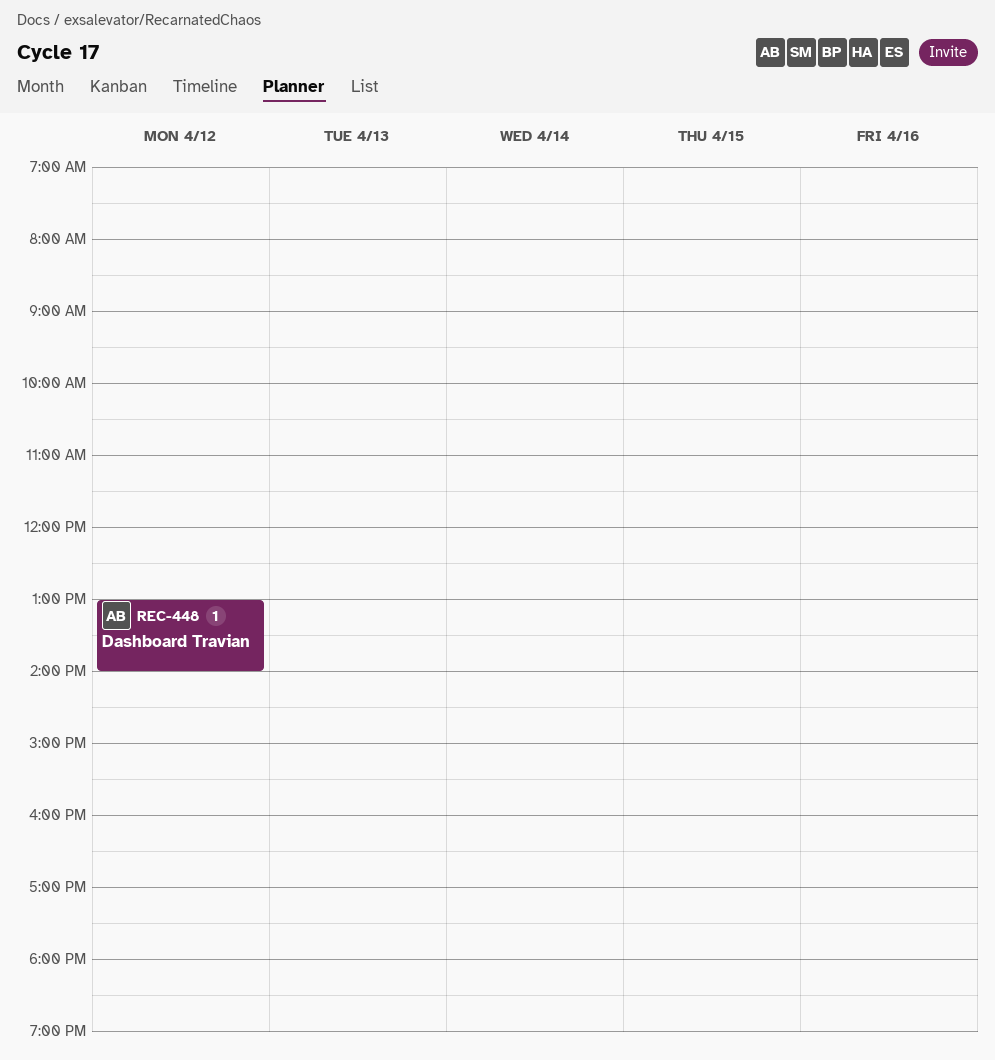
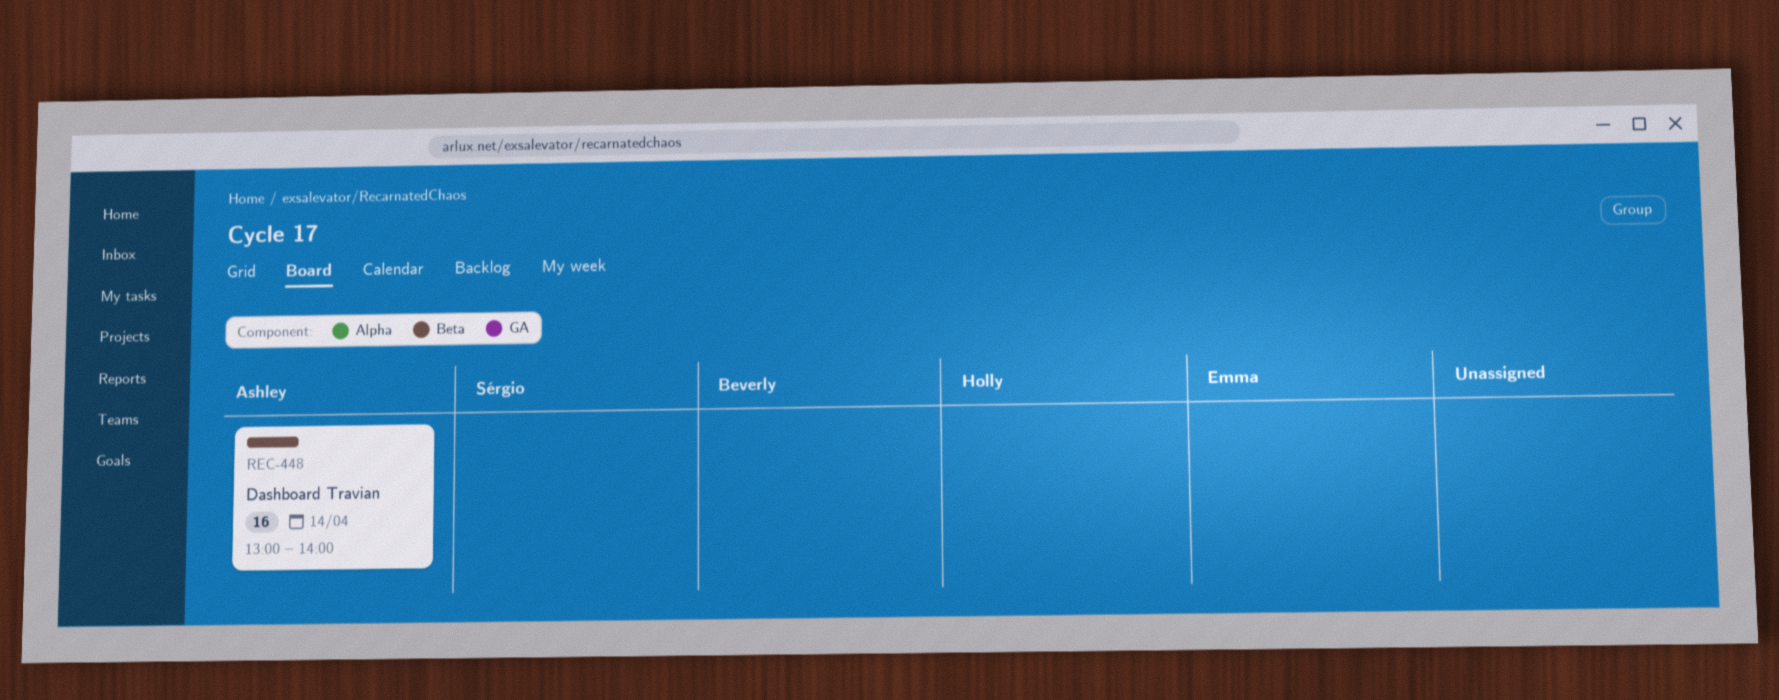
REC-448, estimate: 1 -> 16
REC-448, day: Apr 12 -> Apr 14

